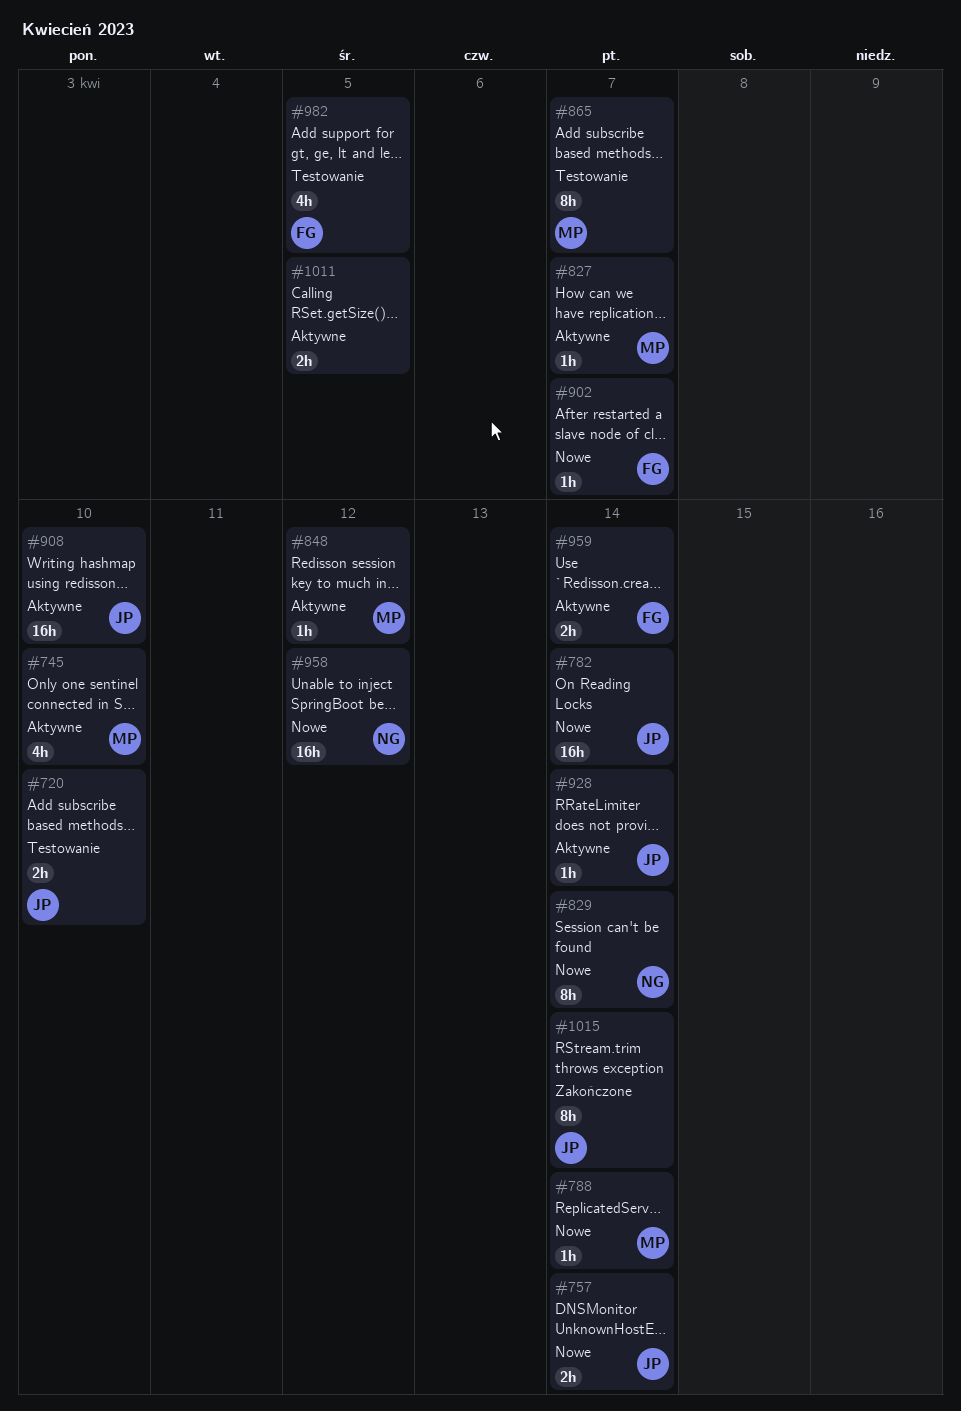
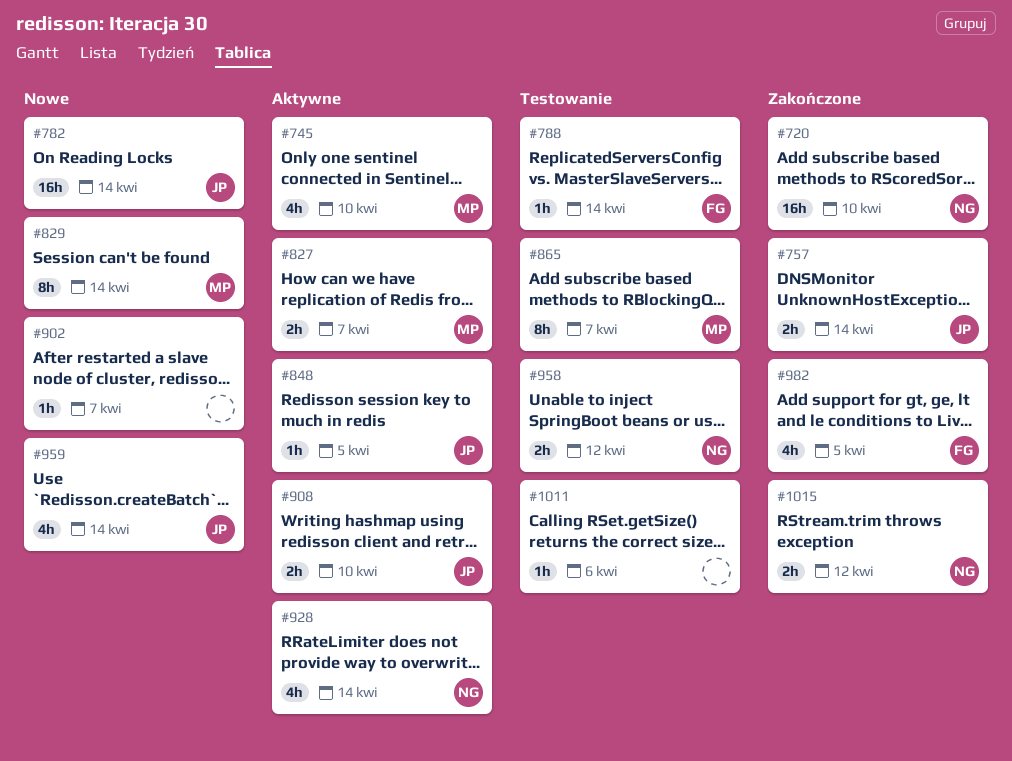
#720, status: Testowanie -> Zakończone
#720, owner: JP -> NG
#720, estimate: 2h -> 16h
#757, status: Nowe -> Zakończone
#788, status: Nowe -> Testowanie
#788, owner: MP -> FG
#827, estimate: 1h -> 2h
#829, owner: NG -> MP
#848, owner: MP -> JP
#848, due: Apr 12 -> Apr 5
#902, owner: FG -> none
#908, estimate: 16h -> 2h
#928, owner: JP -> NG
#928, estimate: 1h -> 4h
#958, status: Nowe -> Testowanie
#958, estimate: 16h -> 2h
#959, status: Aktywne -> Nowe
#959, owner: FG -> JP
#959, estimate: 2h -> 4h
#982, status: Testowanie -> Zakończone
#1011, status: Aktywne -> Testowanie
#1011, estimate: 2h -> 1h
#1011, due: Apr 5 -> Apr 6
#1015, owner: JP -> NG
#1015, estimate: 8h -> 2h
#1015, due: Apr 14 -> Apr 12

